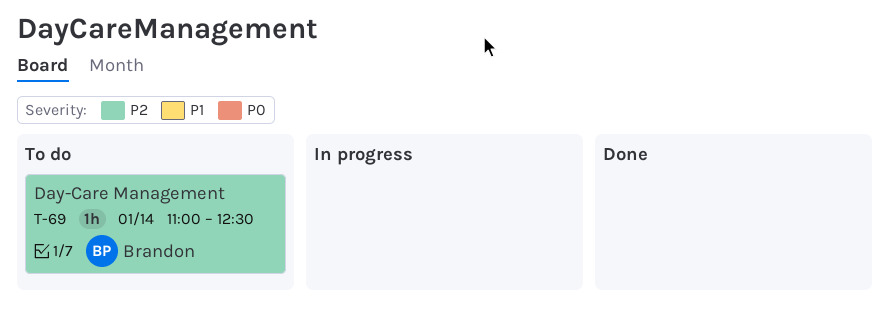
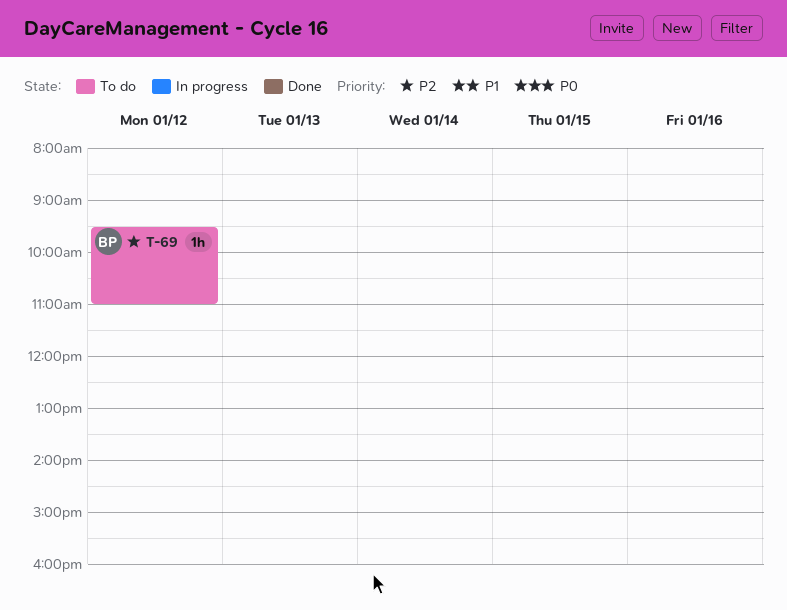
T-69, day: Jan 14 -> Jan 12
T-69, begins: 11:00 -> 09:30
T-69, ends: 12:30 -> 11:00

